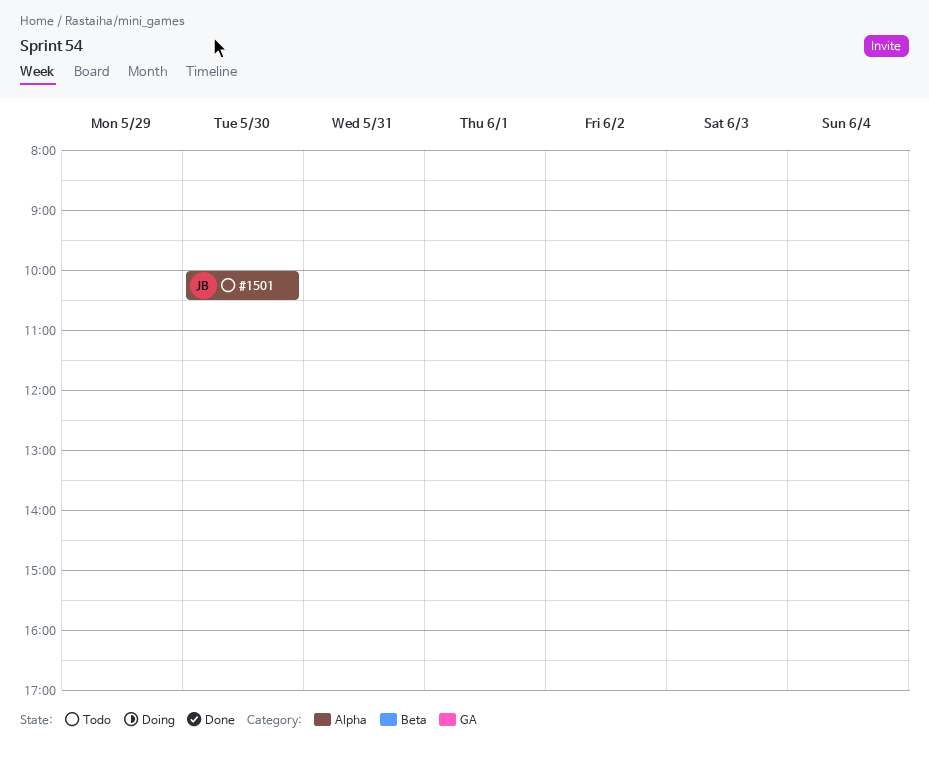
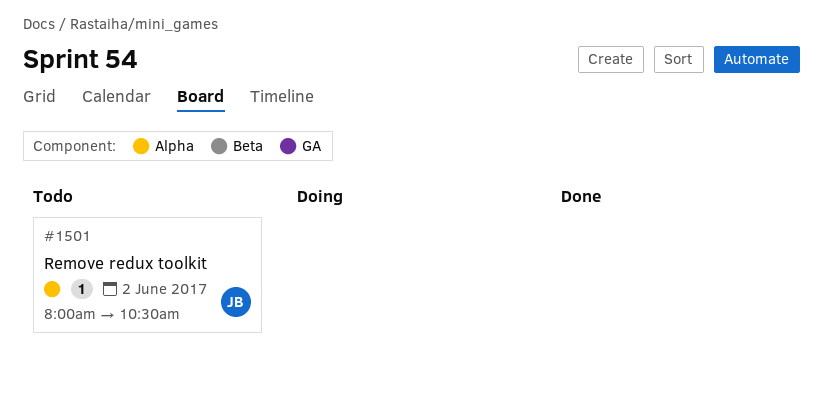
#1501, day: May 30 -> Jun 2
#1501, begins: 10:00 -> 08:00

